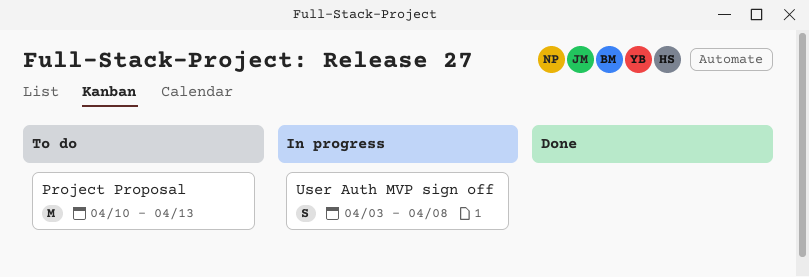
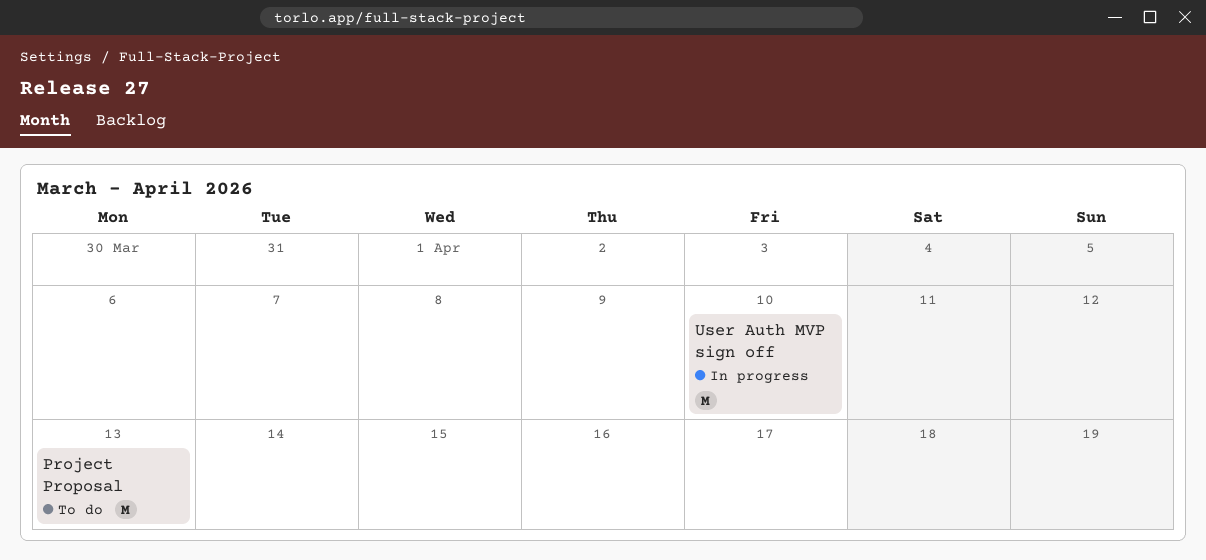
User Auth MVP sign off, estimate: S -> M
User Auth MVP sign off, due: Apr 8 -> Apr 10

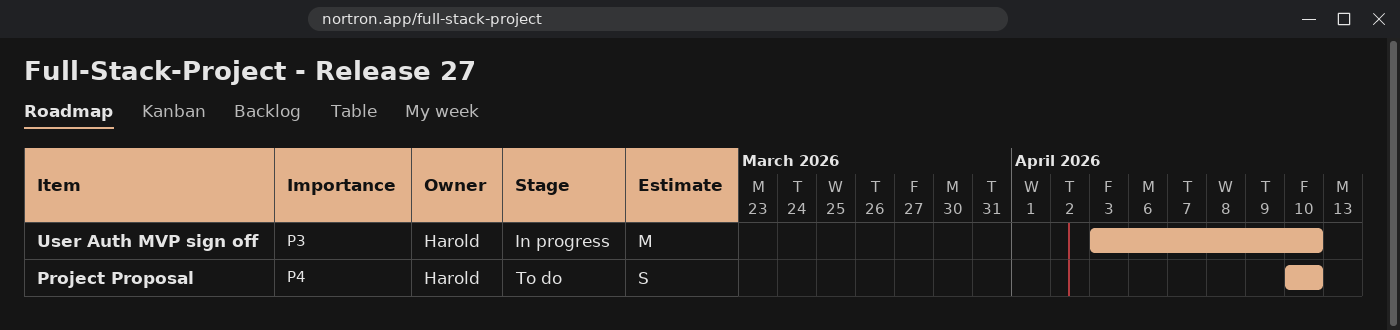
Project Proposal, estimate: M -> S
Project Proposal, due: Apr 13 -> Apr 10

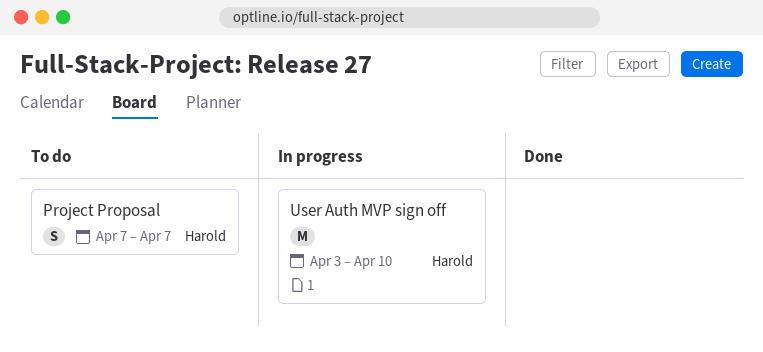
Project Proposal, start: Apr 10 -> Apr 7
Project Proposal, due: Apr 10 -> Apr 7

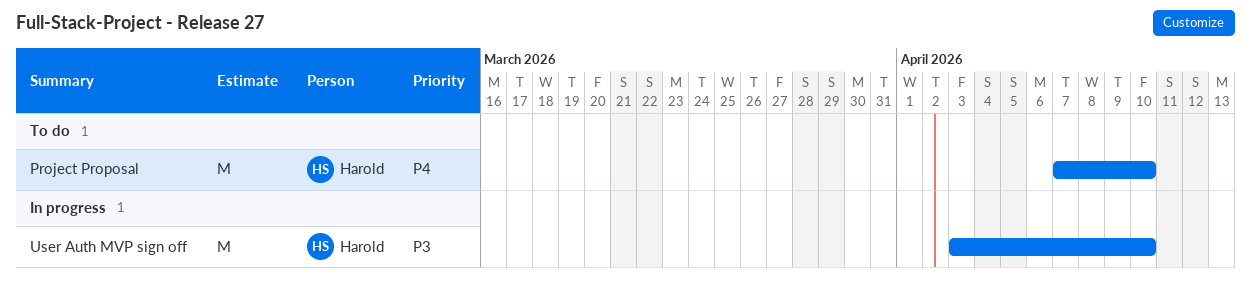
Project Proposal, estimate: S -> M
Project Proposal, due: Apr 7 -> Apr 10

